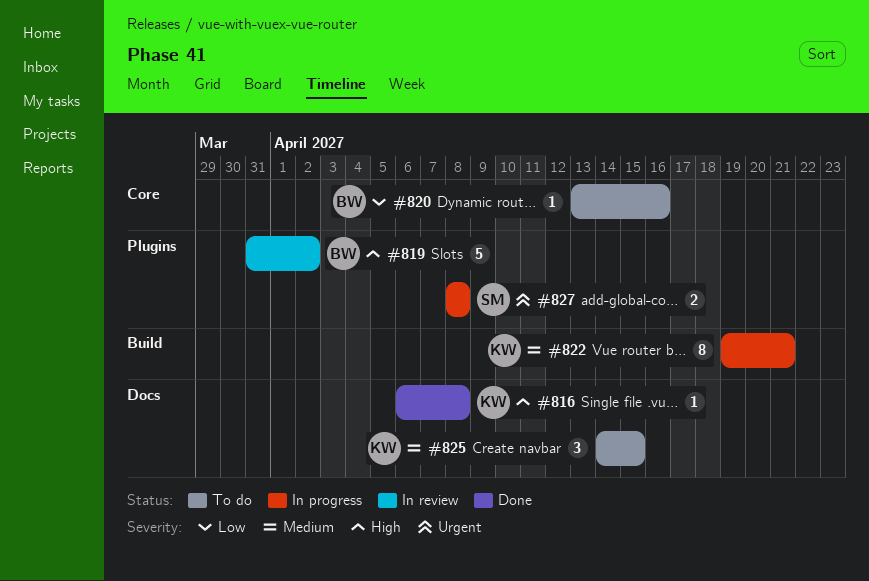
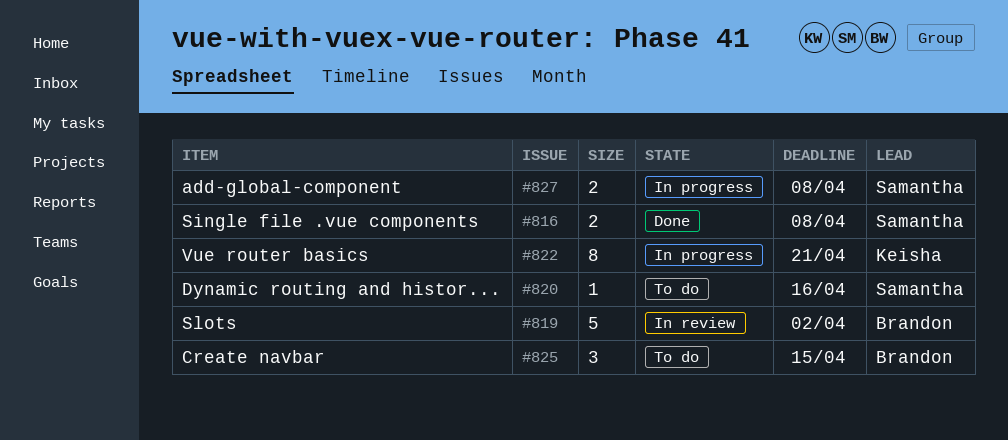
#816, owner: Keisha -> Samantha
#816, estimate: 1 -> 2
#820, owner: Brandon -> Samantha
#825, owner: Keisha -> Brandon

